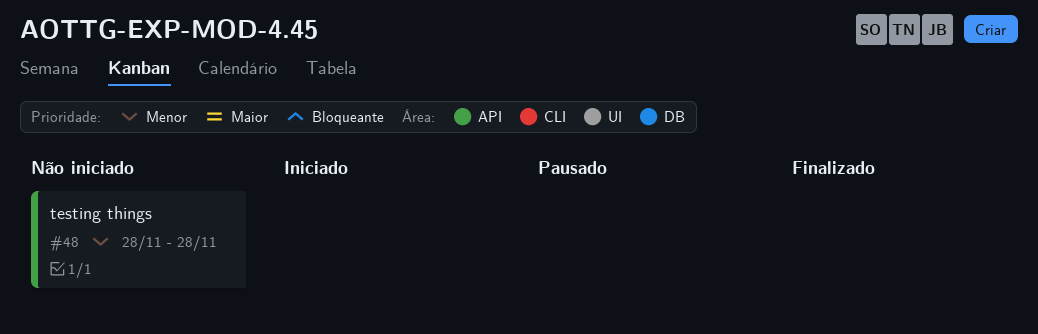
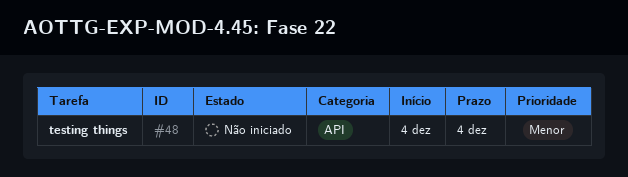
#48, start: Nov 28 -> Dec 4
#48, due: Nov 28 -> Dec 4

